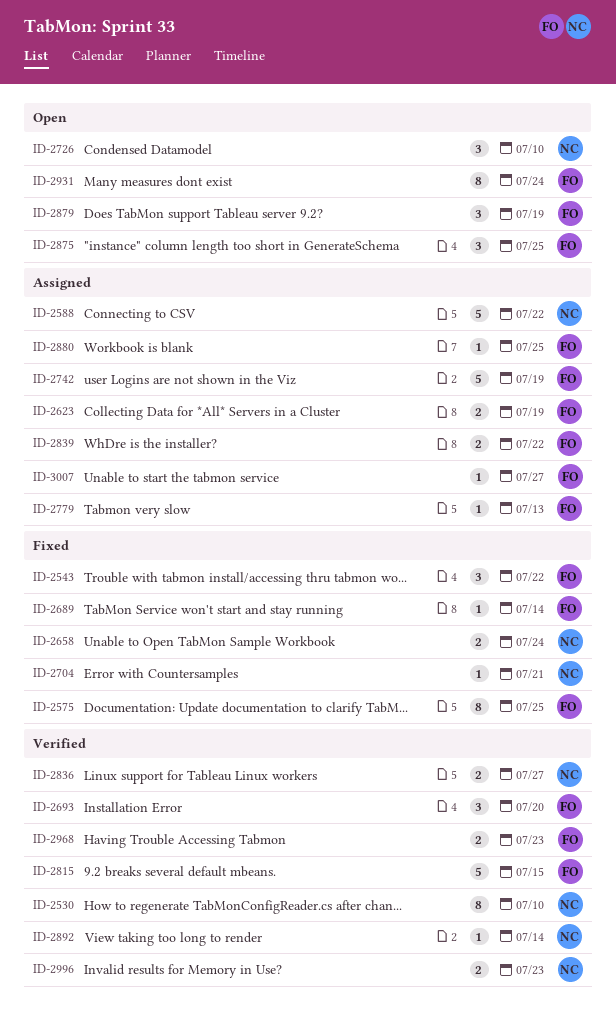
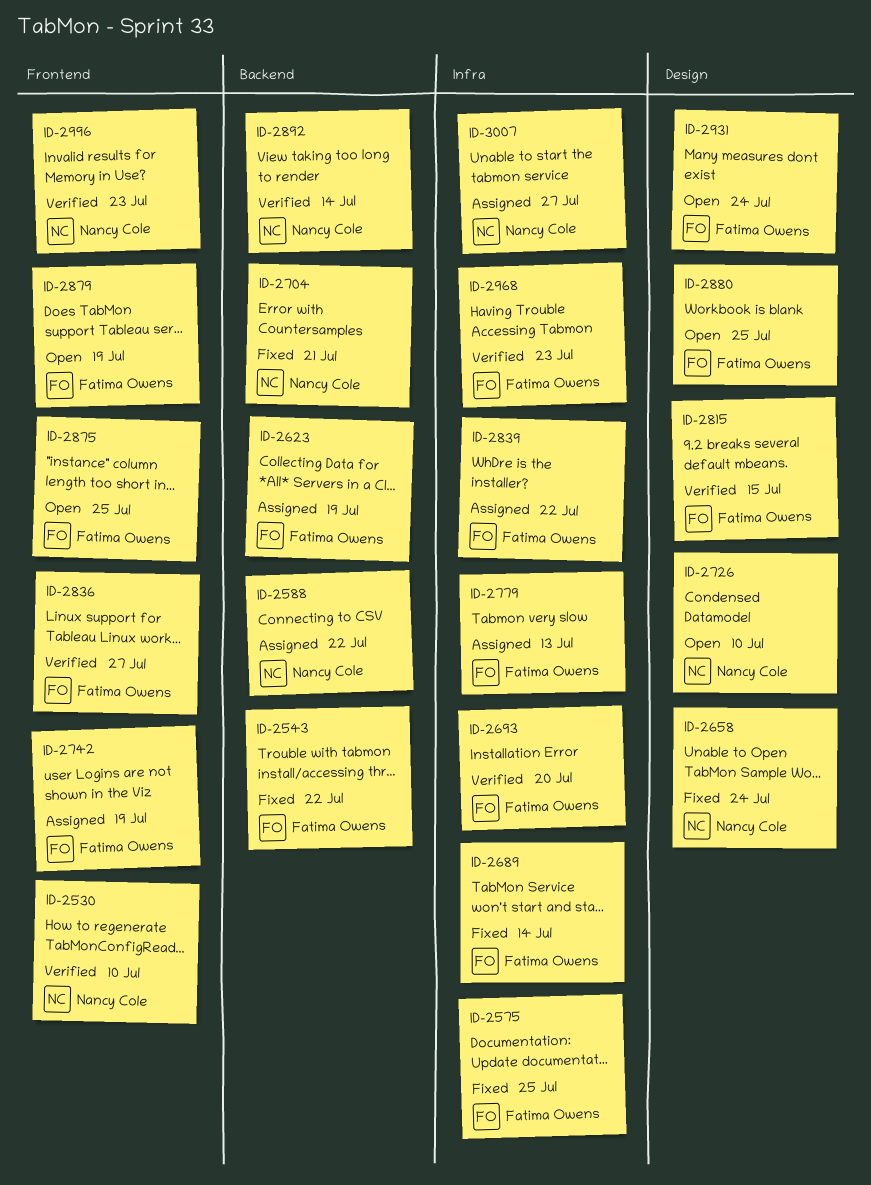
ID-2836, owner: Nancy Cole -> Fatima Owens
ID-2880, status: Assigned -> Open
ID-3007, owner: Fatima Owens -> Nancy Cole

